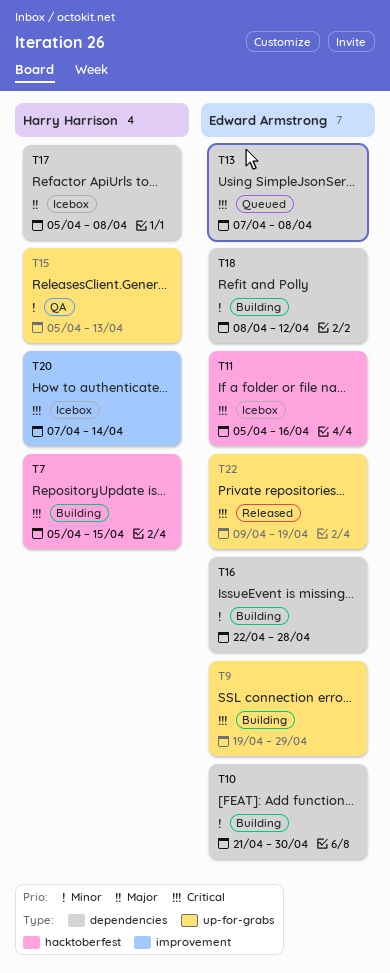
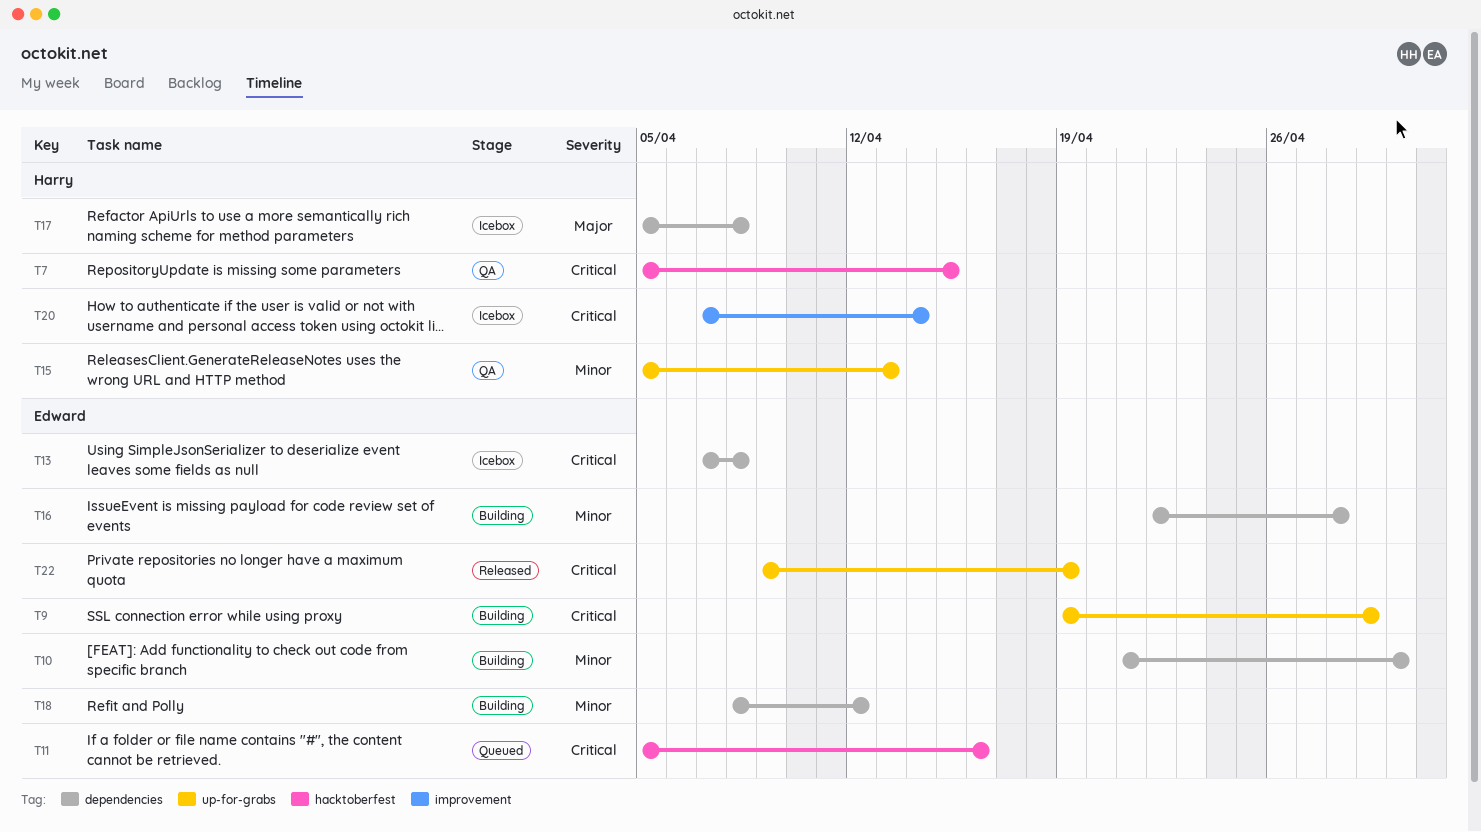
T7, status: Building -> QA
T11, status: Icebox -> Queued
T13, status: Queued -> Icebox

